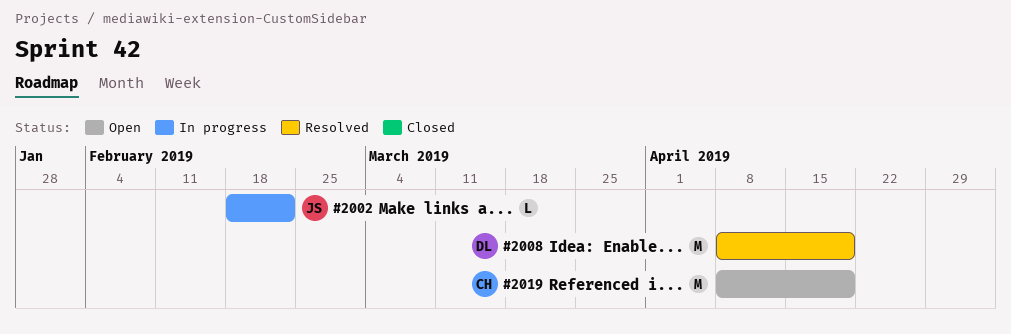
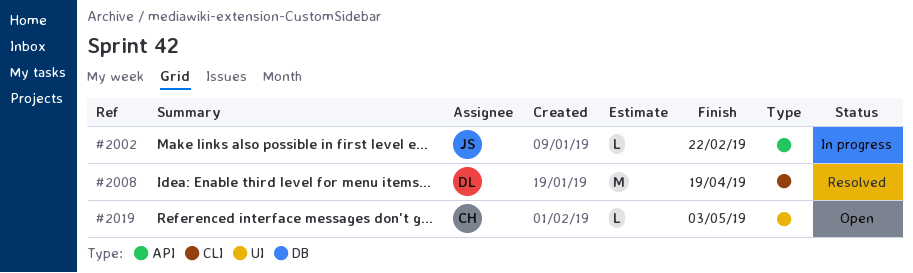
#2019, estimate: M -> L
#2019, due: Apr 19 -> May 3

